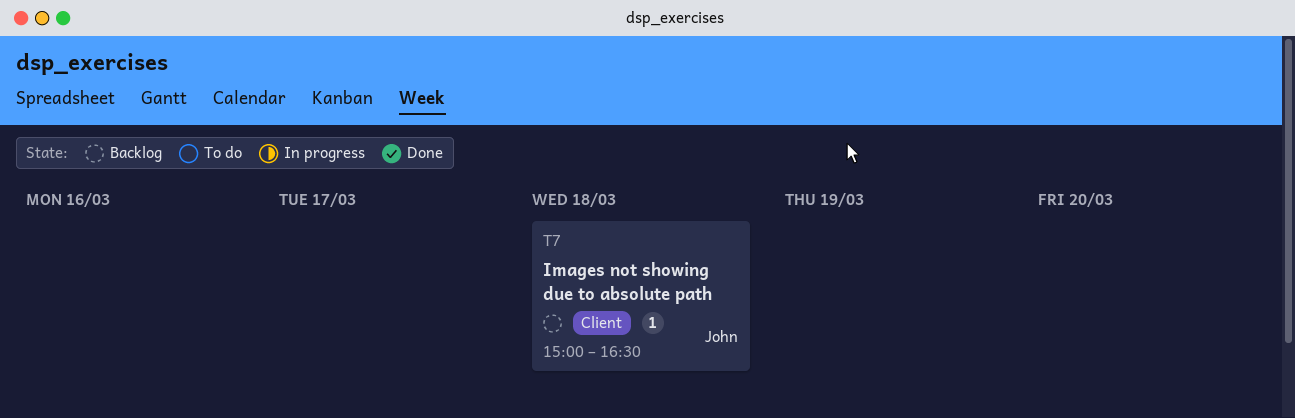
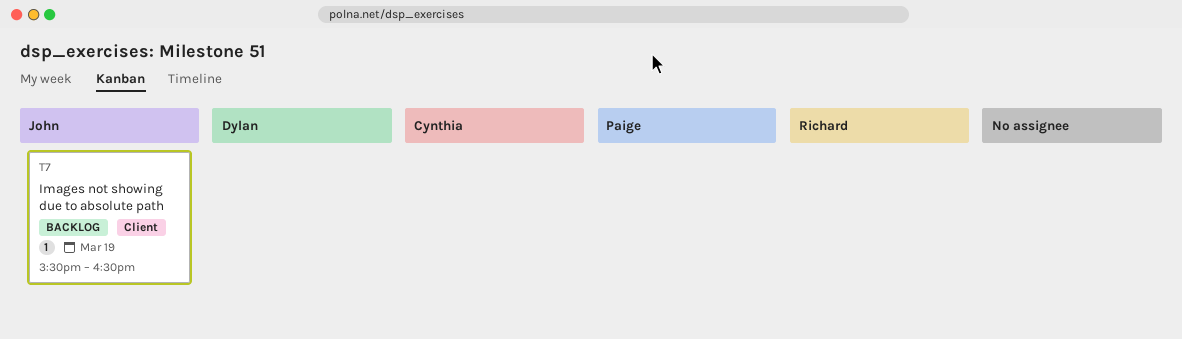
T7, day: Mar 18 -> Mar 19
T7, begins: 15:00 -> 15:30

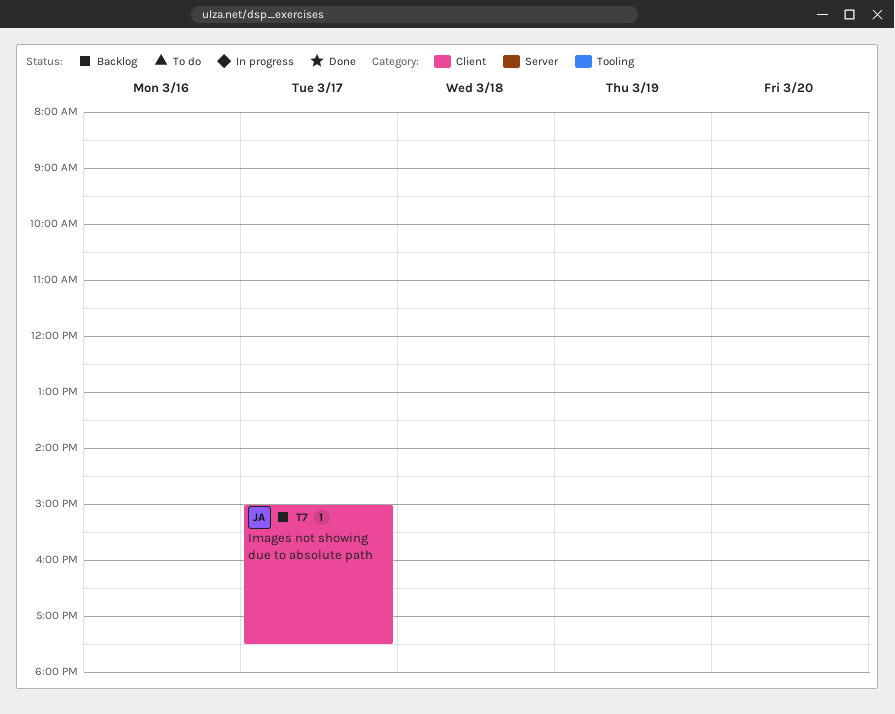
T7, day: Mar 19 -> Mar 17
T7, begins: 15:30 -> 15:00
T7, ends: 16:30 -> 17:30

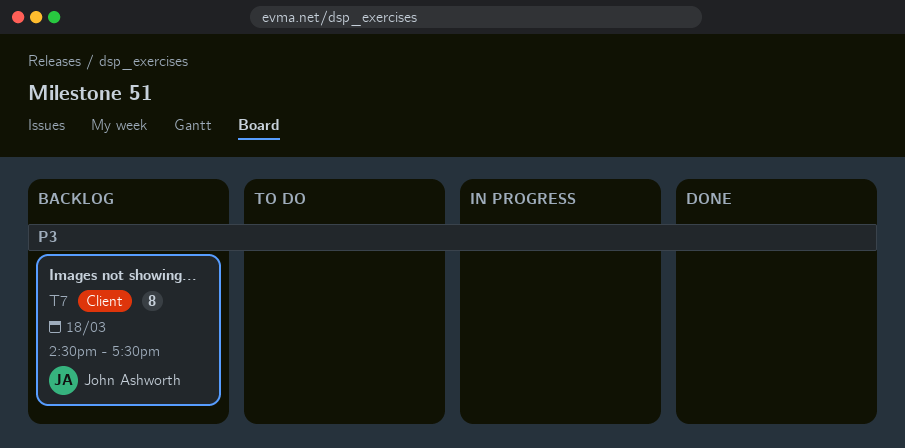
T7, estimate: 1 -> 8
T7, day: Mar 17 -> Mar 18
T7, begins: 15:00 -> 14:30

